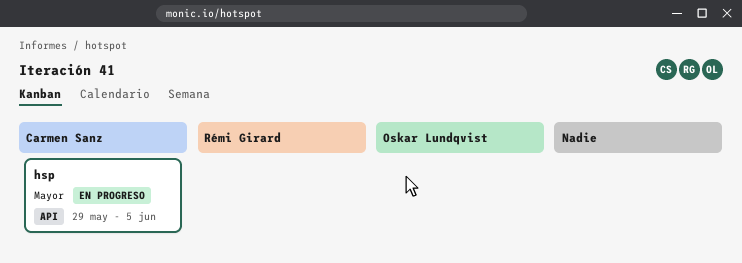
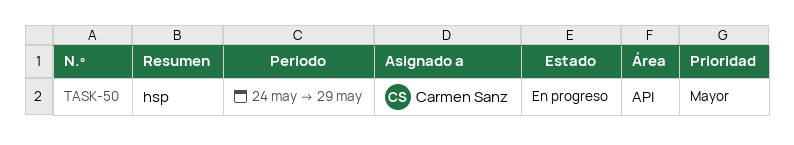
hsp, start: May 29 -> May 24
hsp, due: Jun 5 -> May 29

